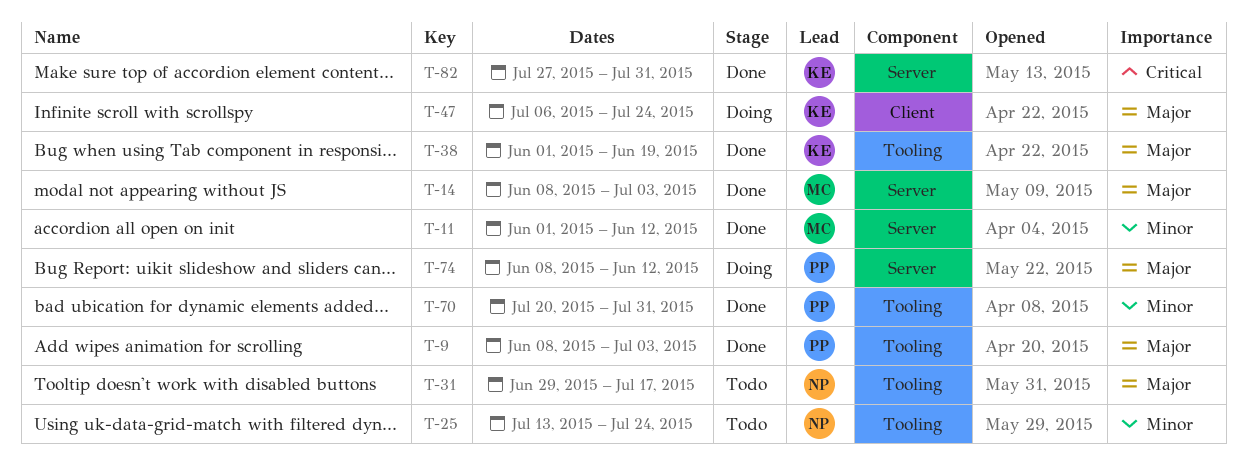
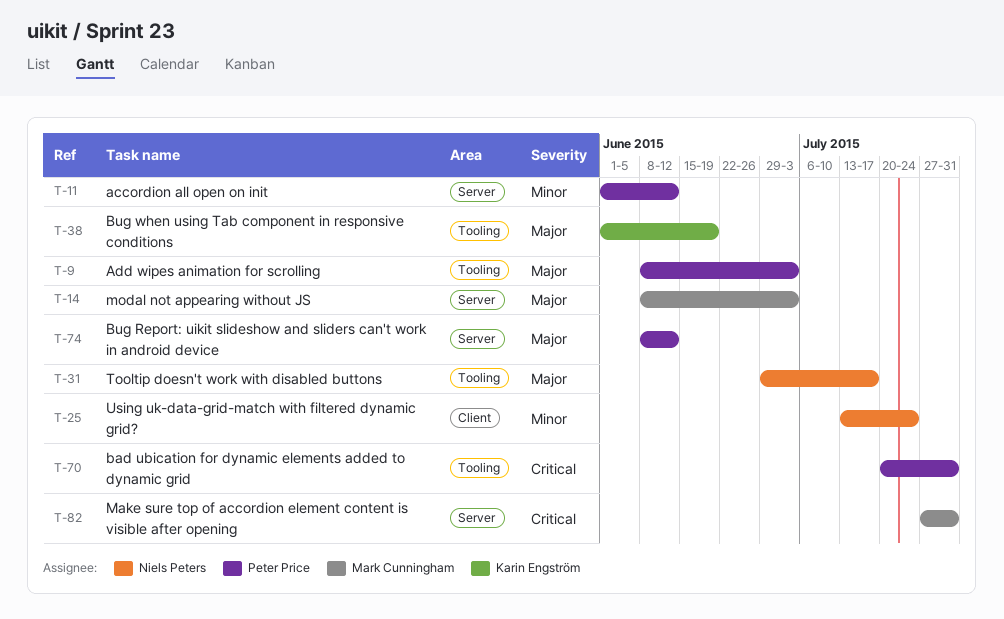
T-11, owner: Mark Cunningham -> Peter Price
T-25, label: Tooling -> Client
T-47: present -> none
T-70, priority: Minor -> Critical
T-82, owner: Karin Engström -> Mark Cunningham

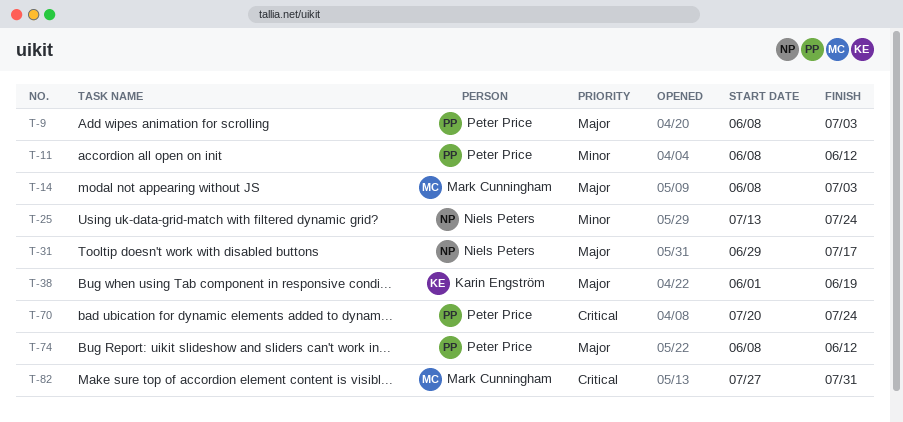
T-11, start: Jun 1 -> Jun 8
T-70, due: Jul 31 -> Jul 24

